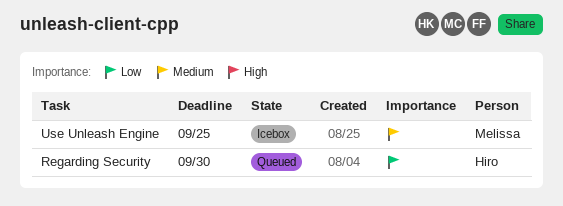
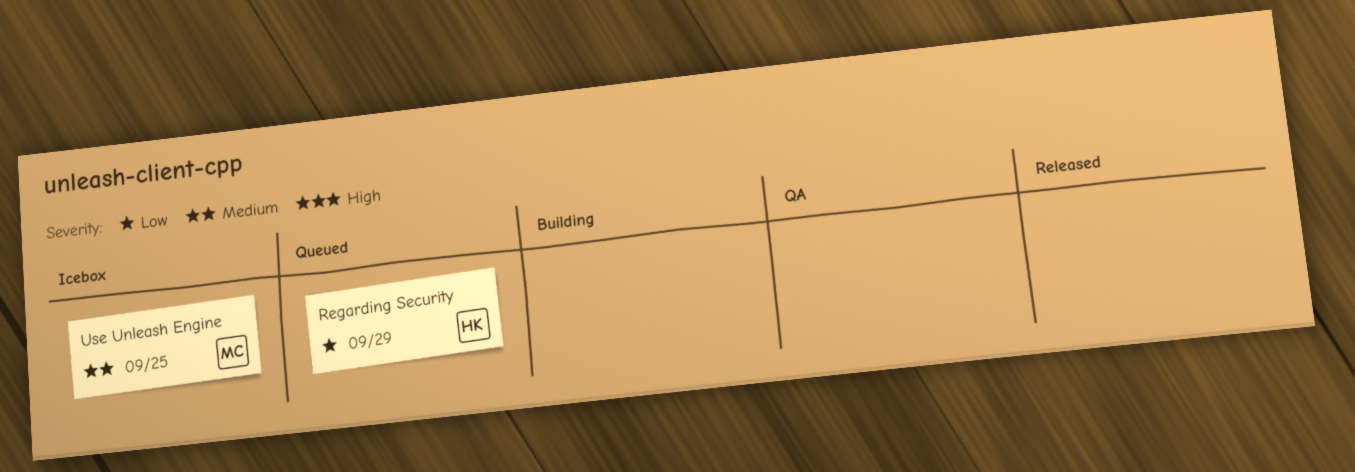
Regarding Security, due: Sep 30 -> Sep 29

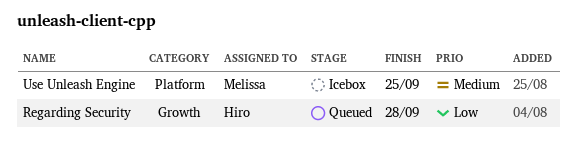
Regarding Security, due: Sep 29 -> Sep 28

